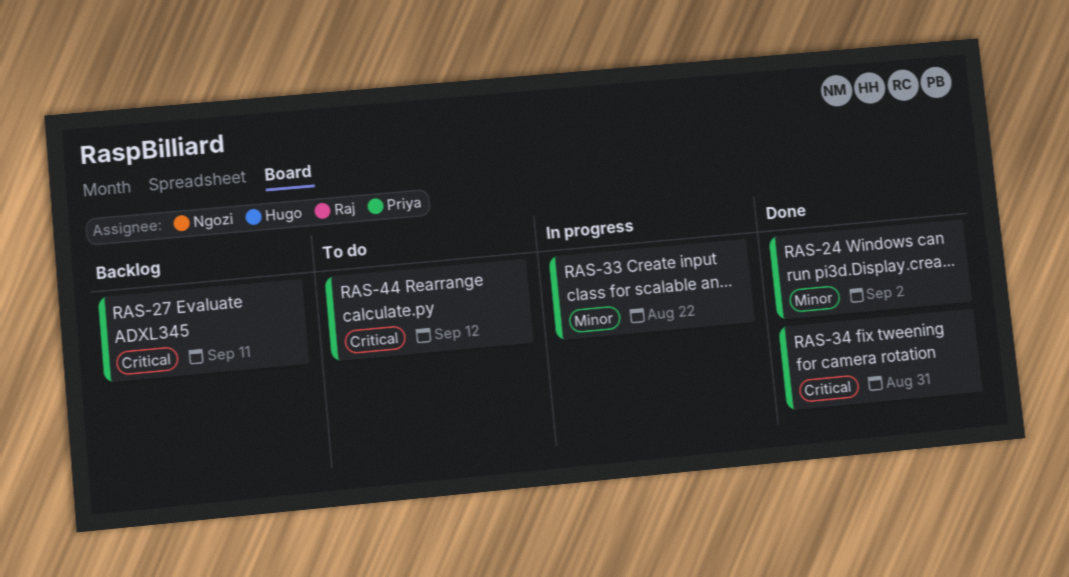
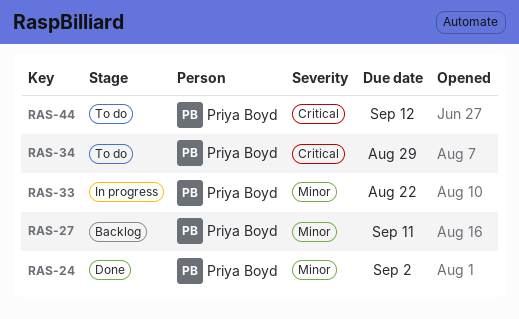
RAS-27, priority: Critical -> Minor
RAS-34, status: Done -> To do
RAS-34, due: Aug 31 -> Aug 29

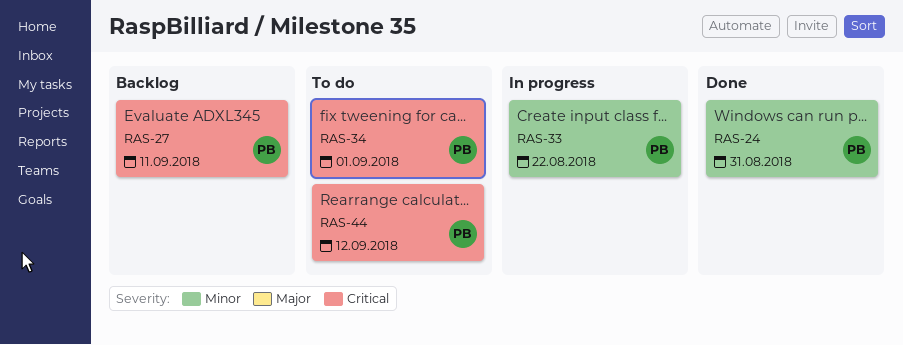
RAS-24, due: Sep 2 -> Aug 31
RAS-27, priority: Minor -> Critical
RAS-34, due: Aug 29 -> Sep 1

